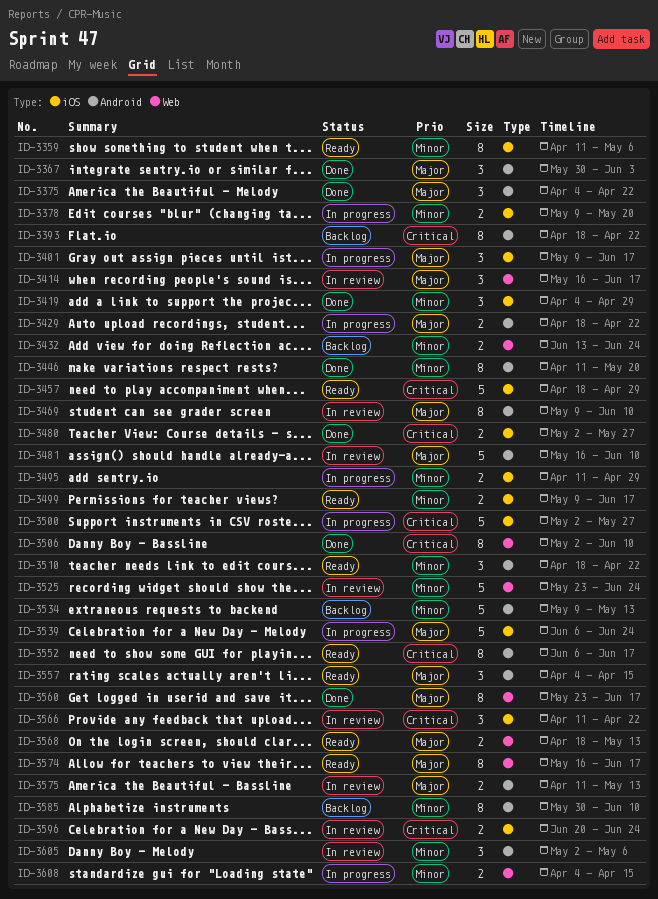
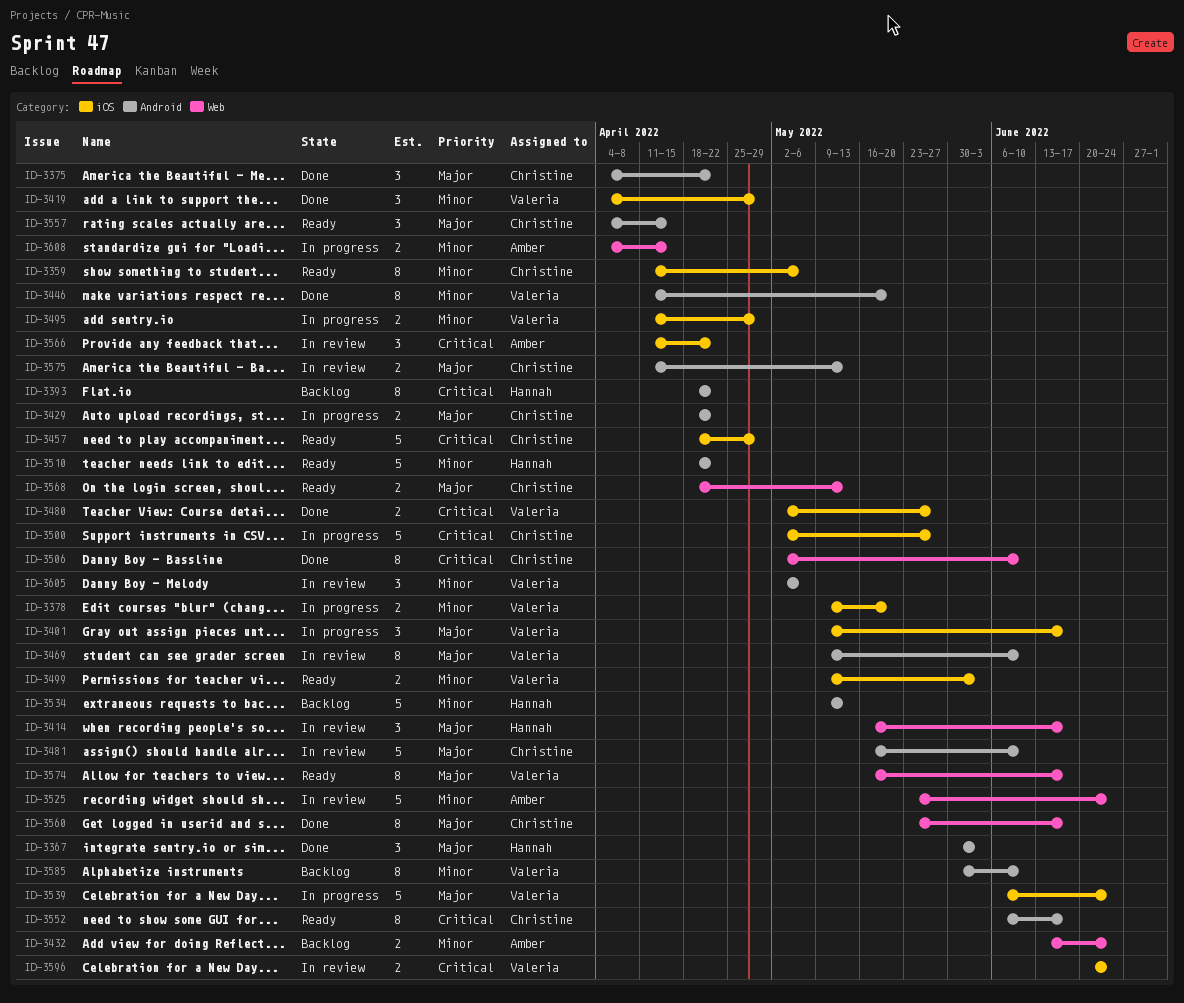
ID-3499, due: Jun 17 -> Jun 3
ID-3510, estimate: 3 -> 5

